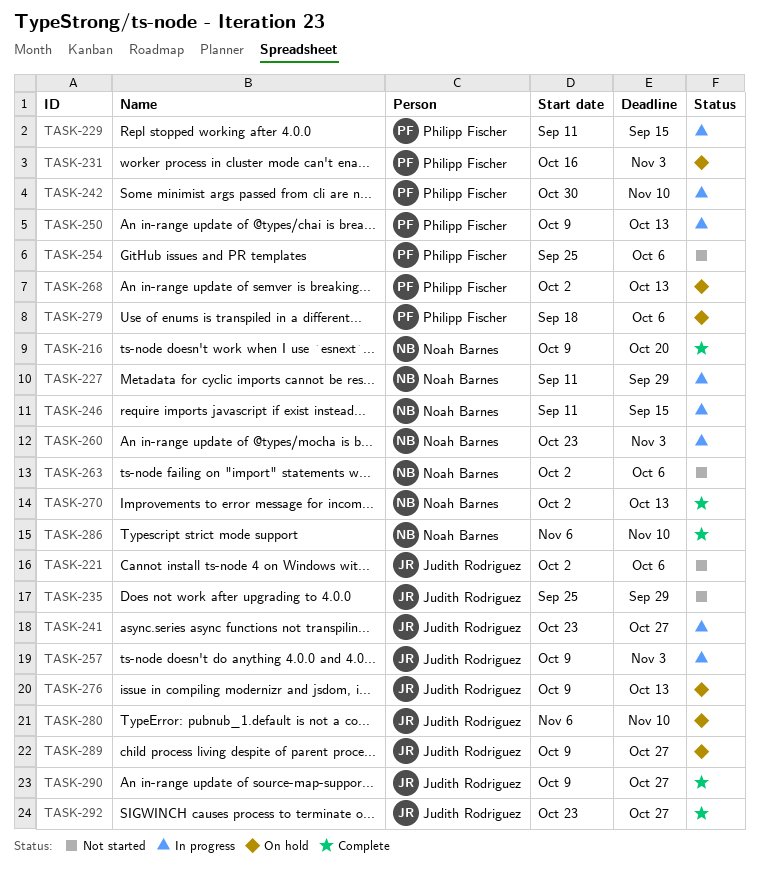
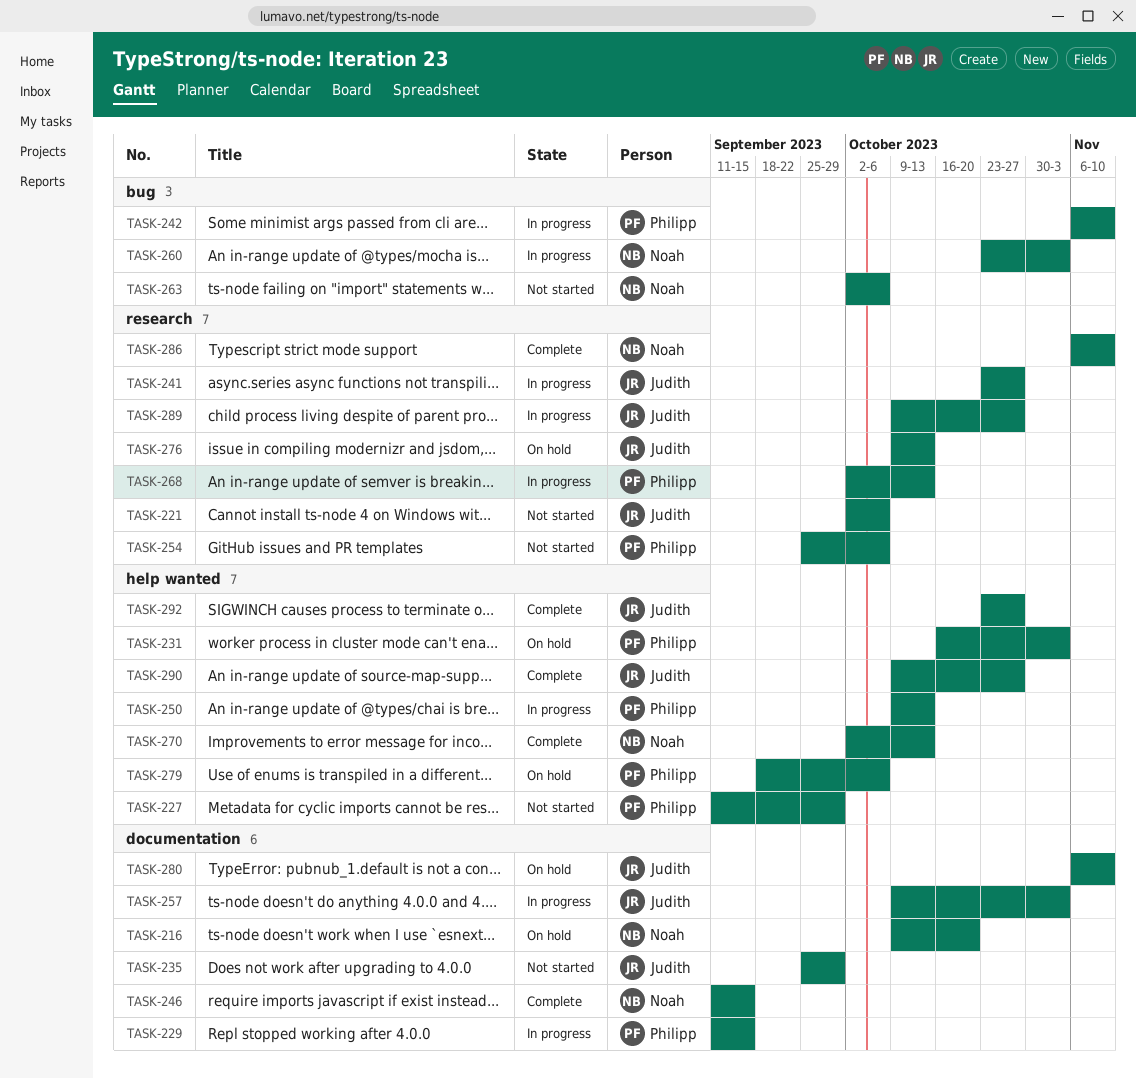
TASK-216, status: Complete -> On hold
TASK-227, status: In progress -> Not started
TASK-227, owner: Noah Barnes -> Philipp Fischer
TASK-242, start: Oct 30 -> Nov 6
TASK-246, status: In progress -> Complete
TASK-268, status: On hold -> In progress
TASK-289, status: On hold -> In progress

